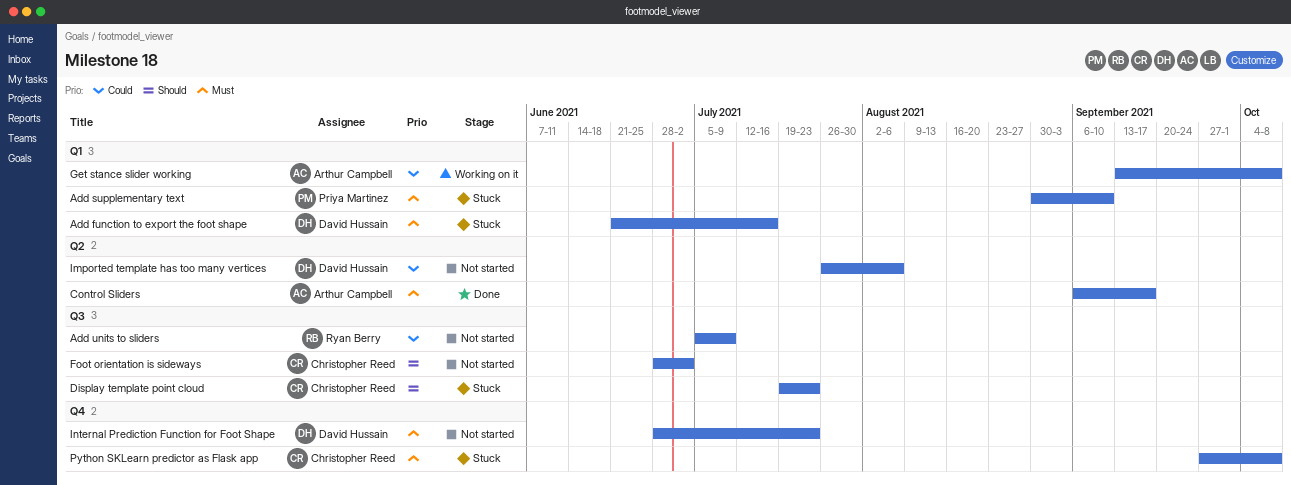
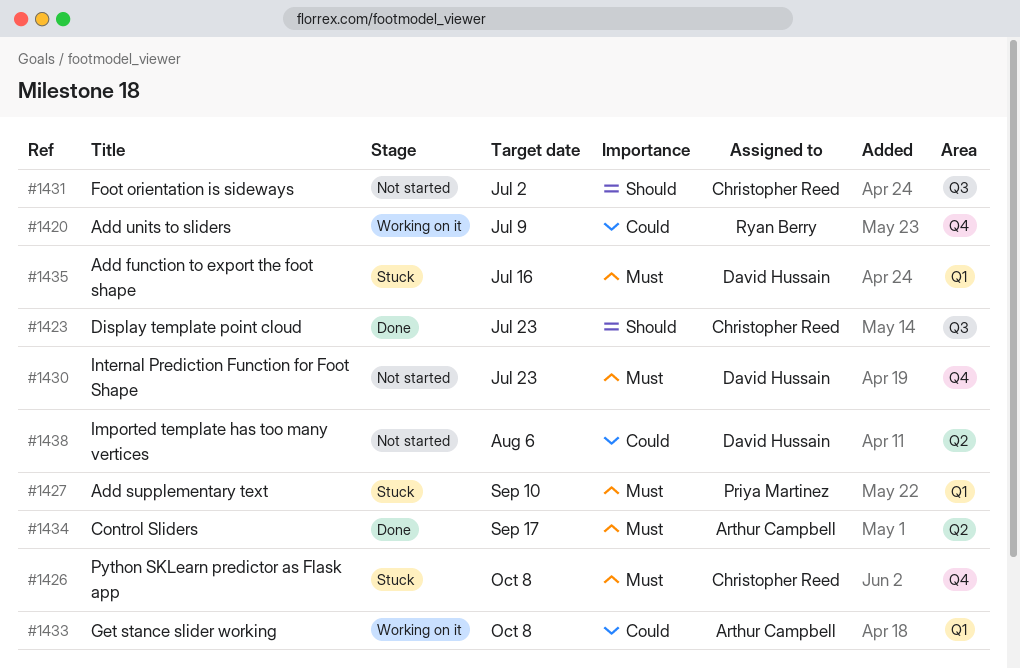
Add units to sliders, status: Not started -> Working on it
Add units to sliders, label: Q3 -> Q4
Display template point cloud, status: Stuck -> Done

